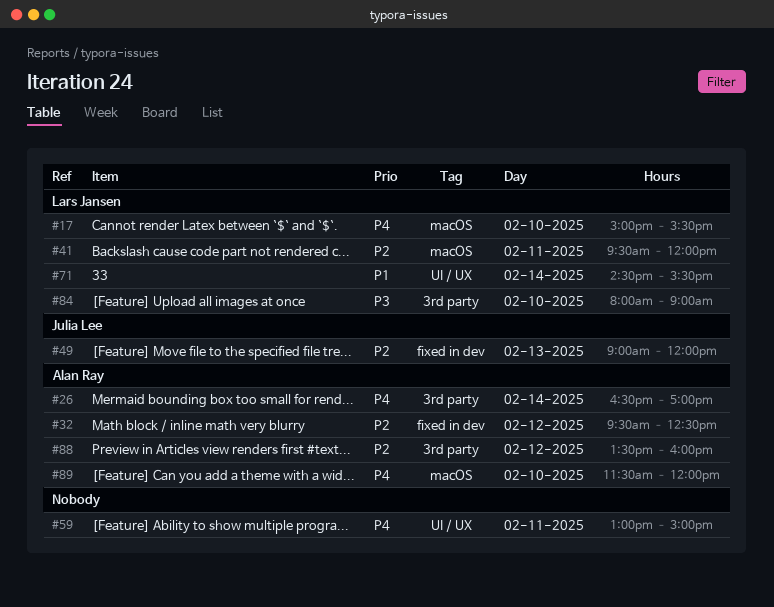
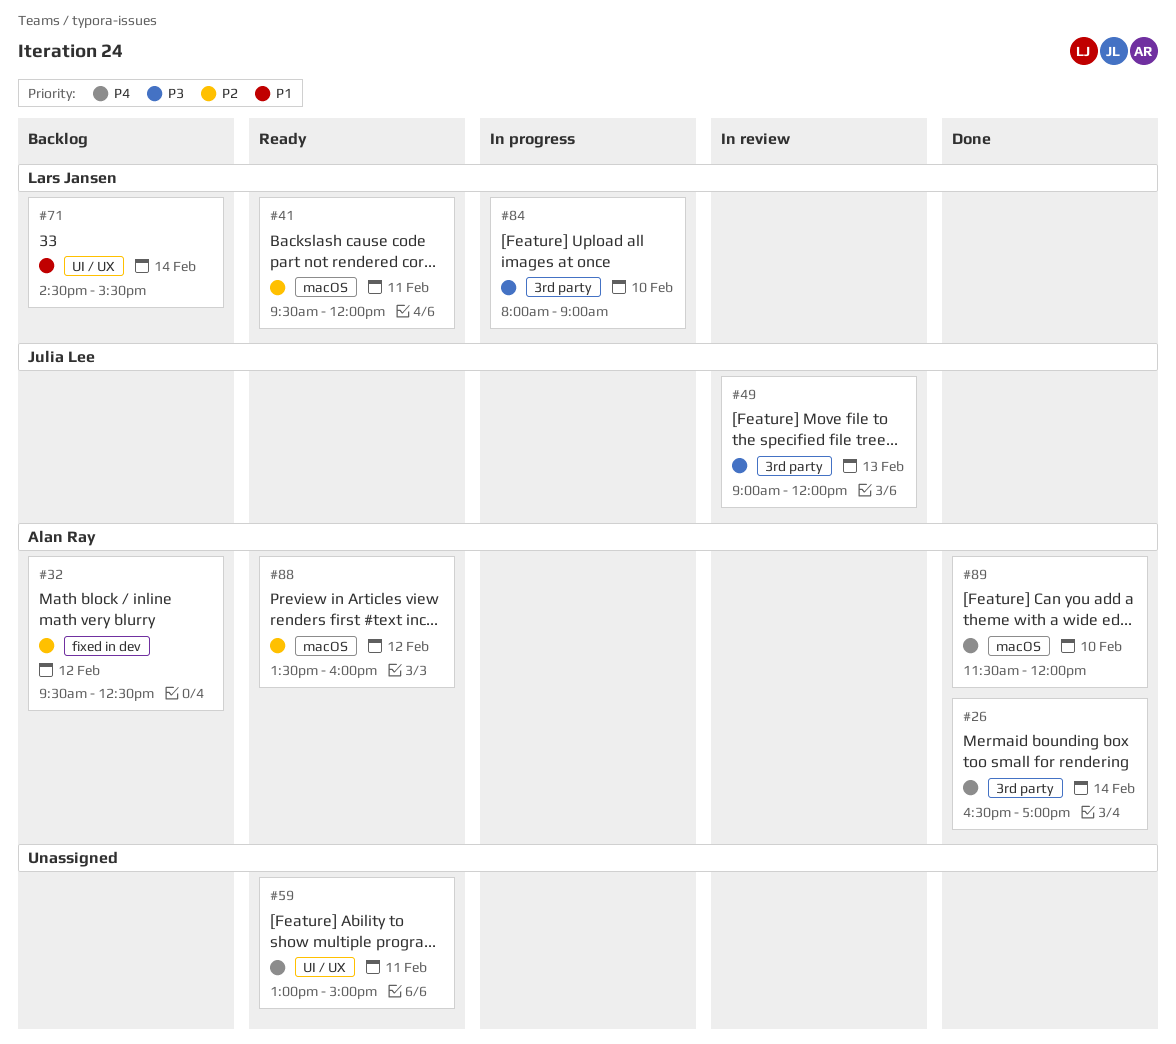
#17: present -> none
#49, priority: P2 -> P3
#49, label: fixed in dev -> 3rd party
#88, label: 3rd party -> macOS

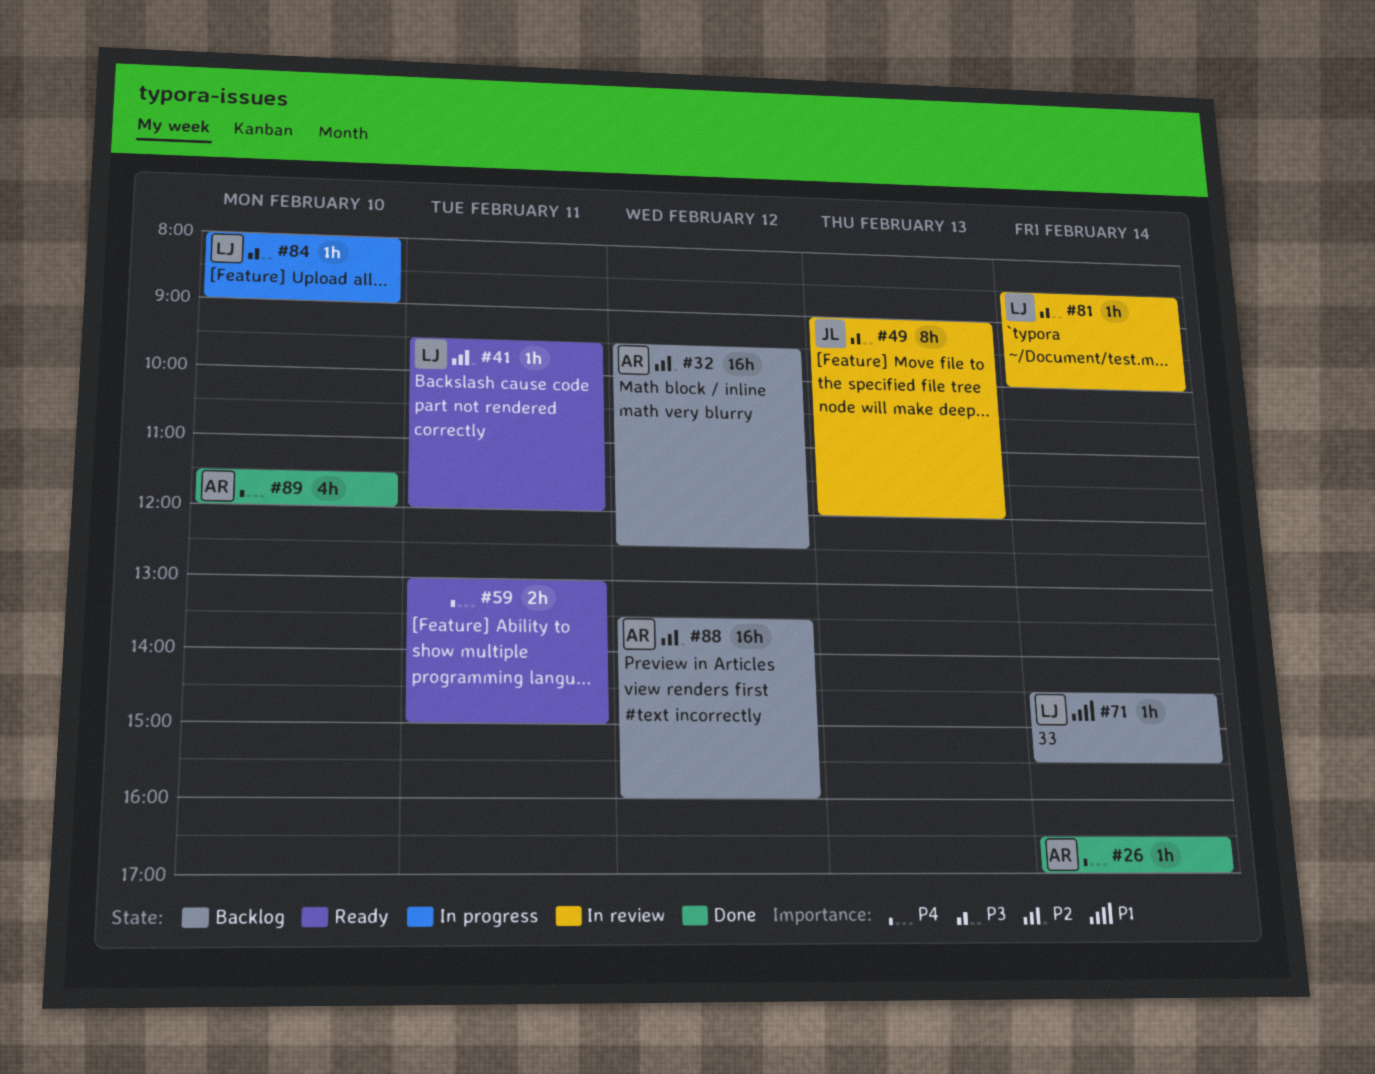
#81: none -> present
#88, status: Ready -> Backlog

